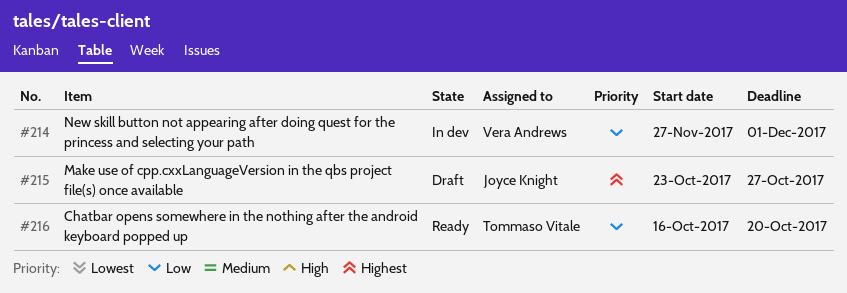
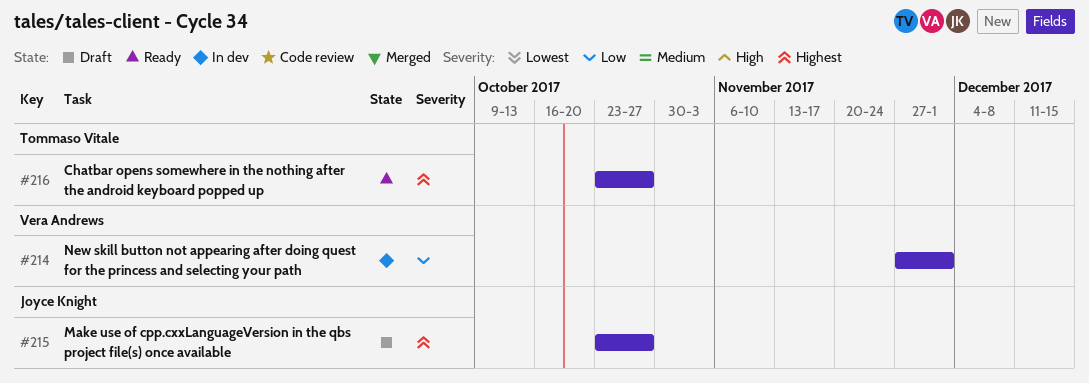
#216, priority: Low -> Highest
#216, start: Oct 16 -> Oct 23
#216, due: Oct 20 -> Oct 27

